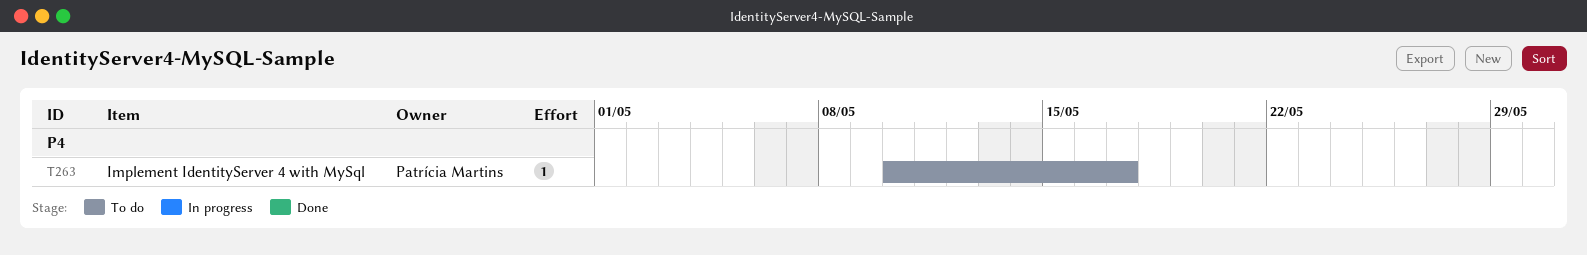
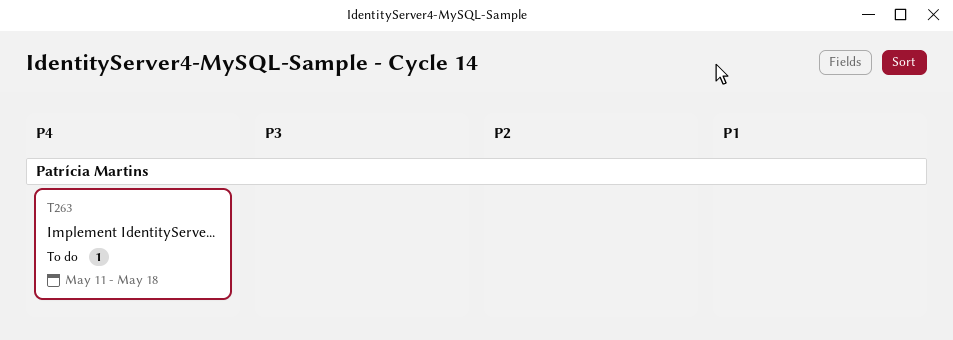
T263, start: May 10 -> May 11
T263, due: May 17 -> May 18

